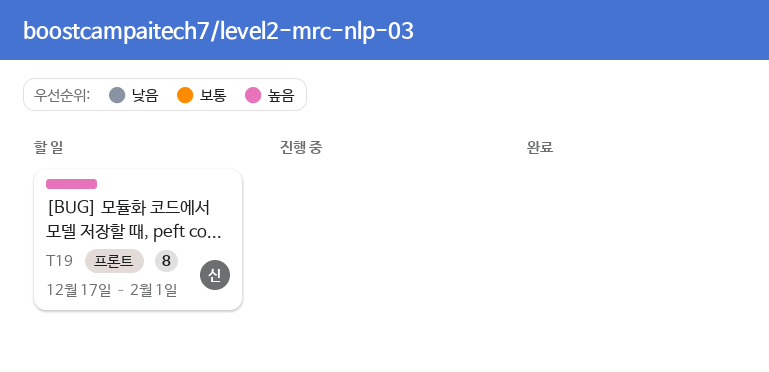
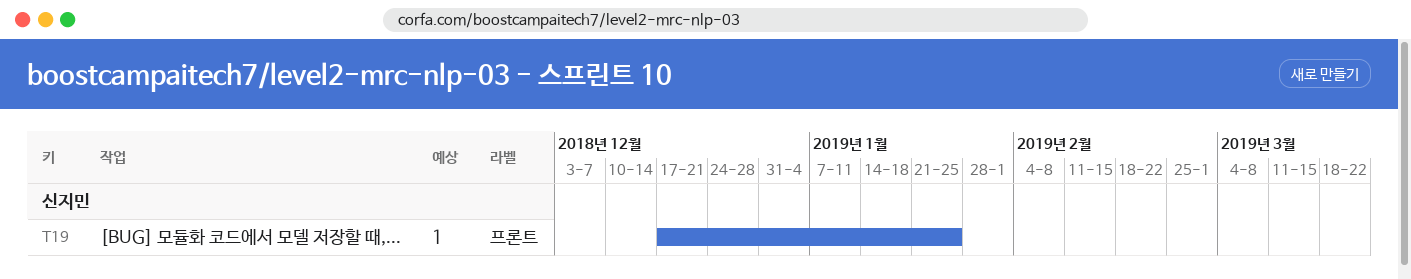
T19, estimate: 8 -> 1
T19, due: Feb 1 -> Jan 25

